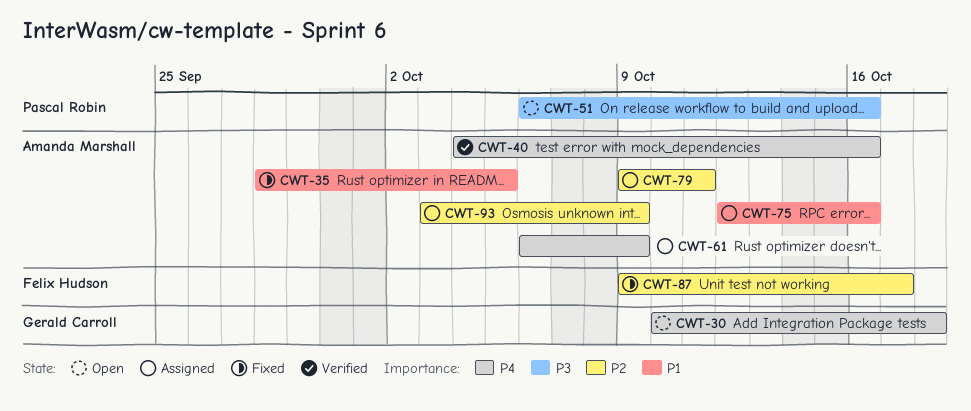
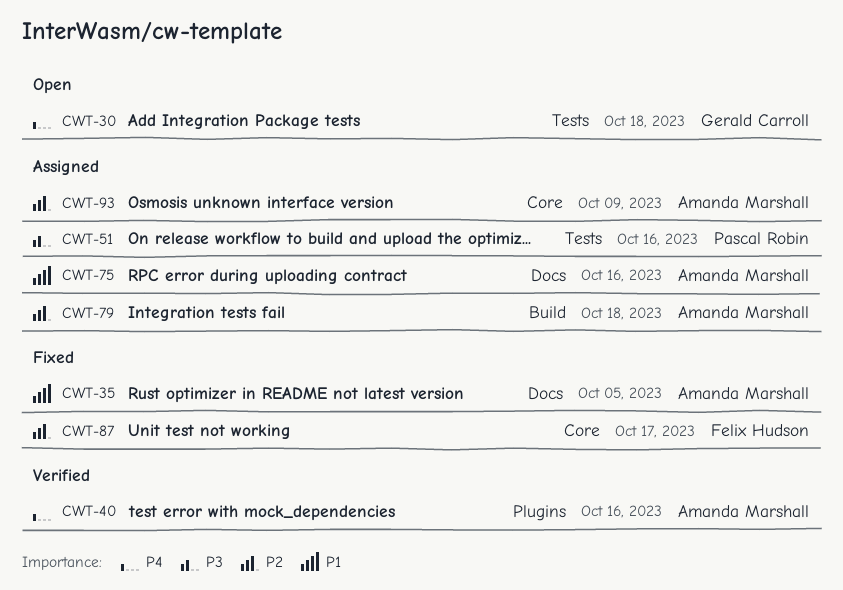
CWT-51, status: Open -> Assigned
CWT-61: present -> none
CWT-79, due: Oct 11 -> Oct 18

